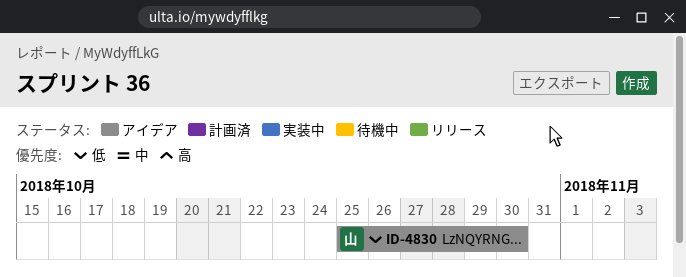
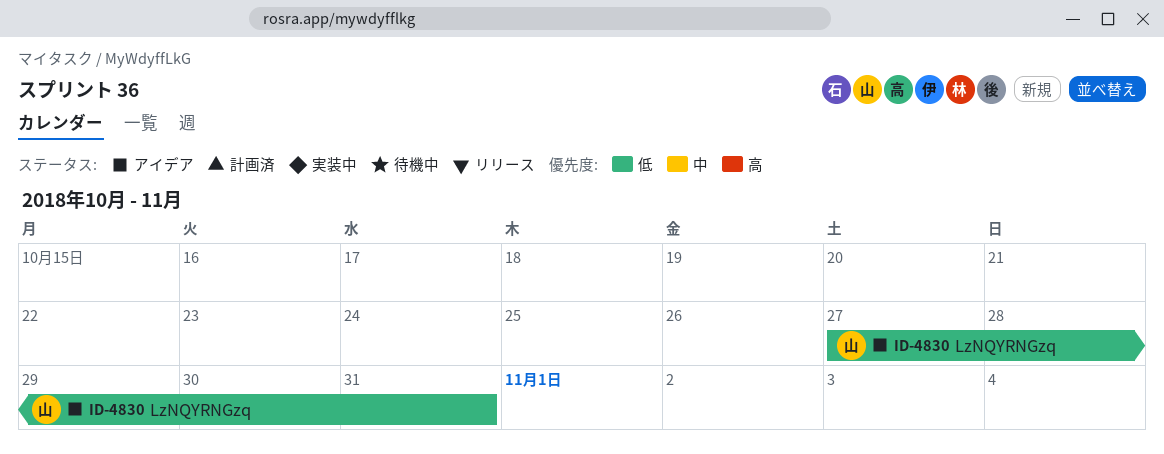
ID-4830, start: Oct 25 -> Oct 27
ID-4830, due: Oct 30 -> Oct 31

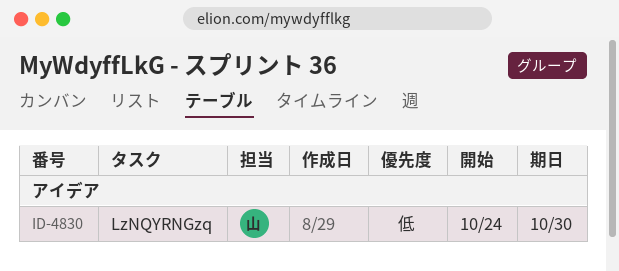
ID-4830, start: Oct 27 -> Oct 24
ID-4830, due: Oct 31 -> Oct 30

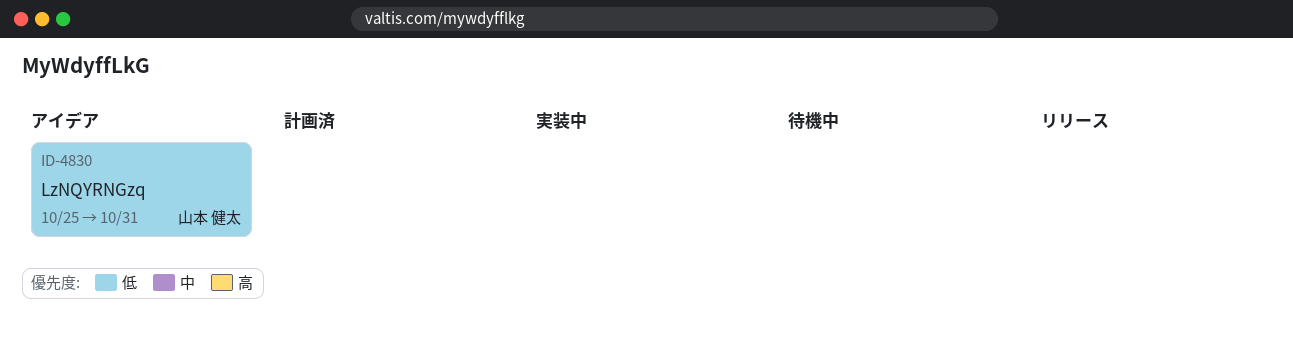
ID-4830, start: Oct 24 -> Oct 25
ID-4830, due: Oct 30 -> Oct 31

